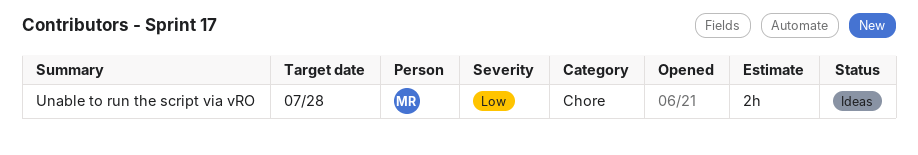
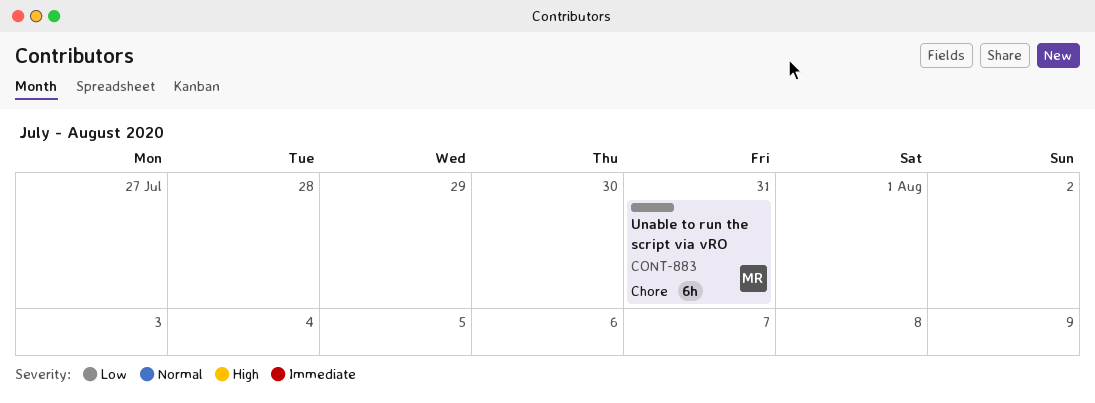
Unable to run the script via vRO, estimate: 2h -> 6h
Unable to run the script via vRO, due: Jul 28 -> Jul 31

